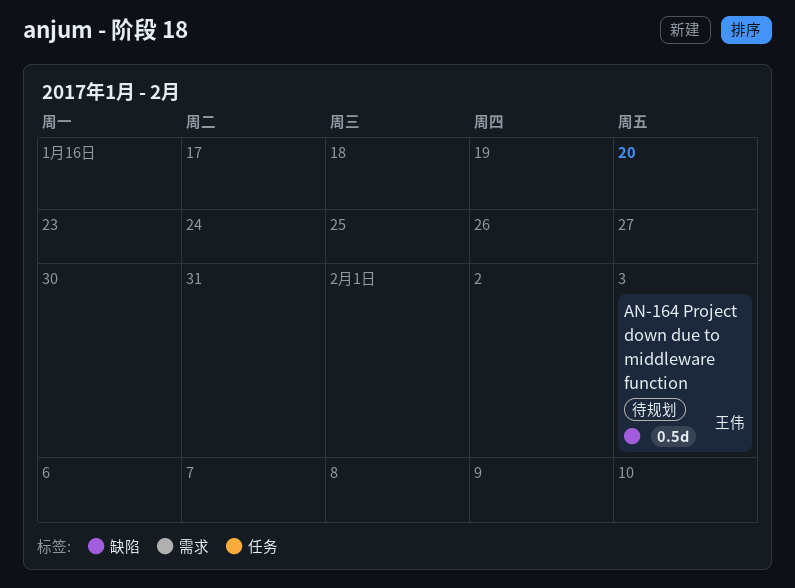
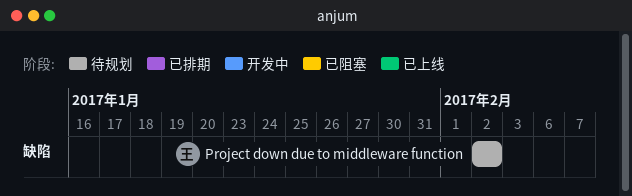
Project down due to middleware function, due: Feb 3 -> Feb 2

